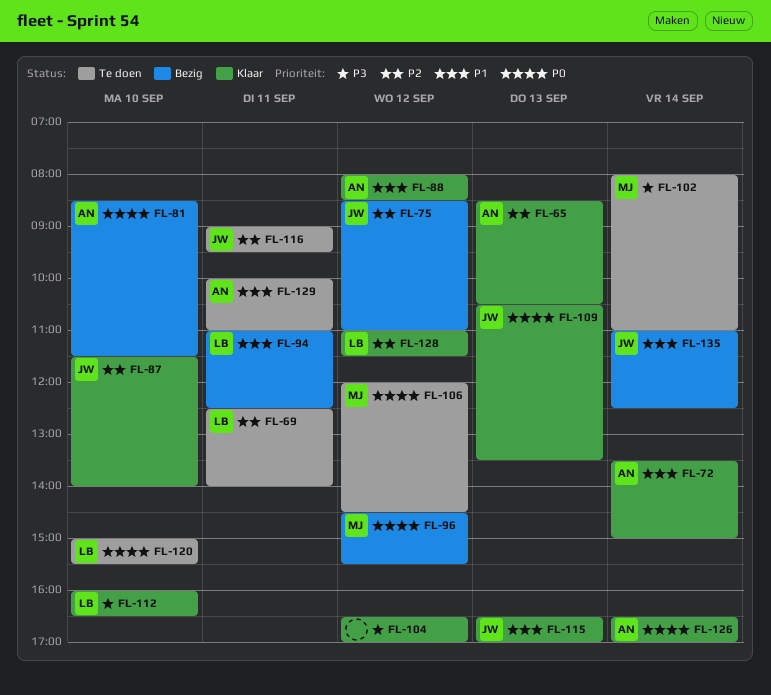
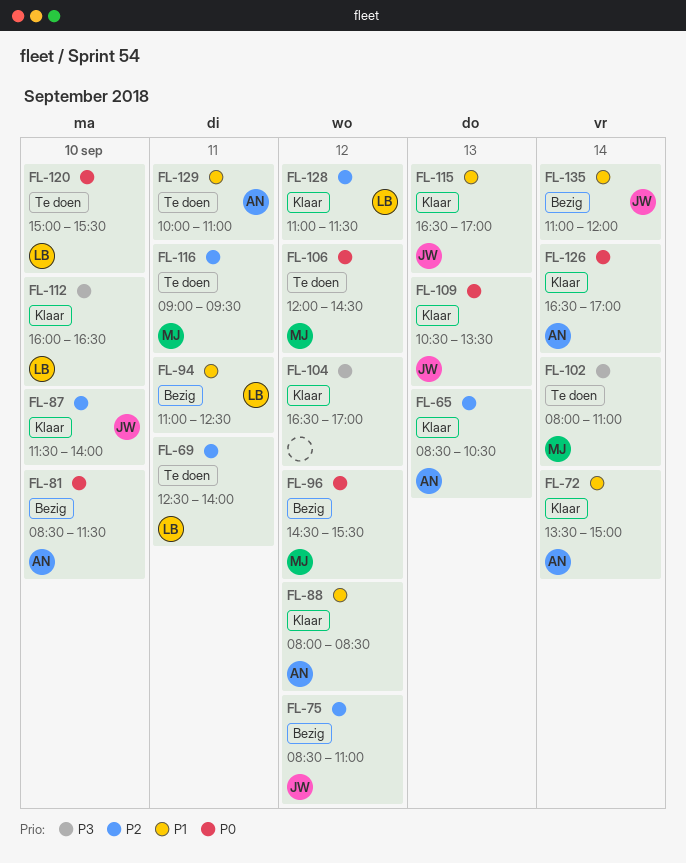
FL-116, owner: JW -> MJ
FL-135, ends: 12:30 -> 12:00

